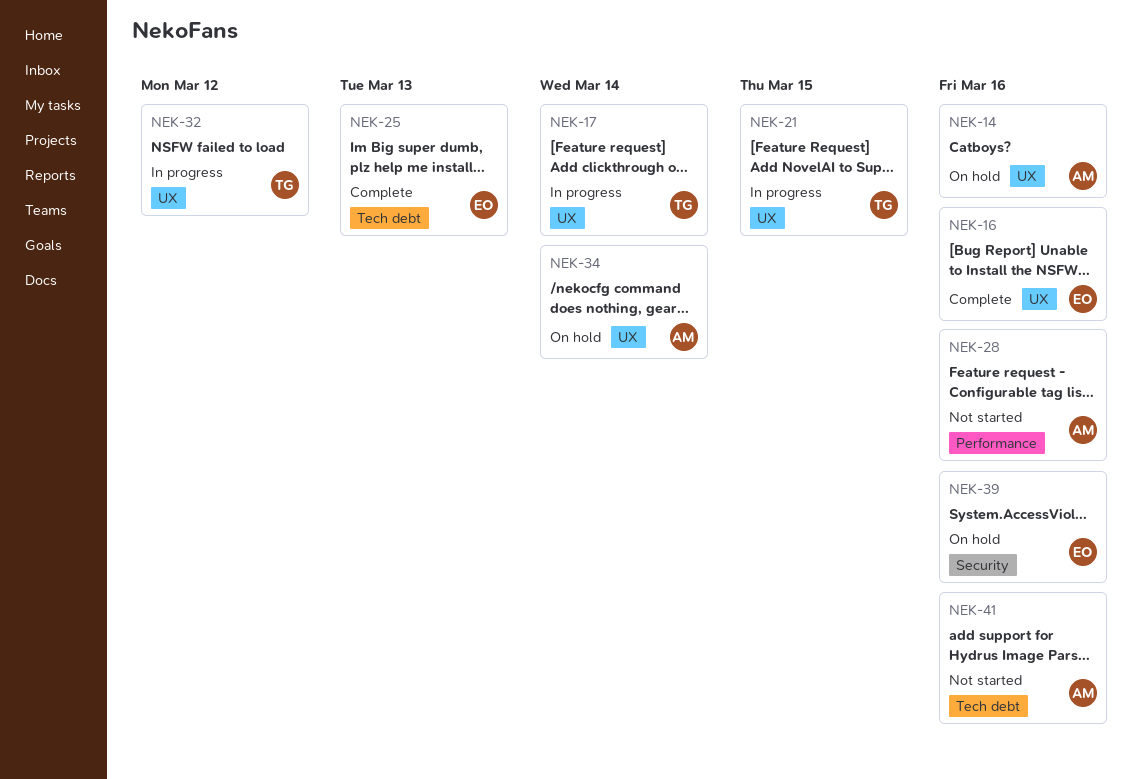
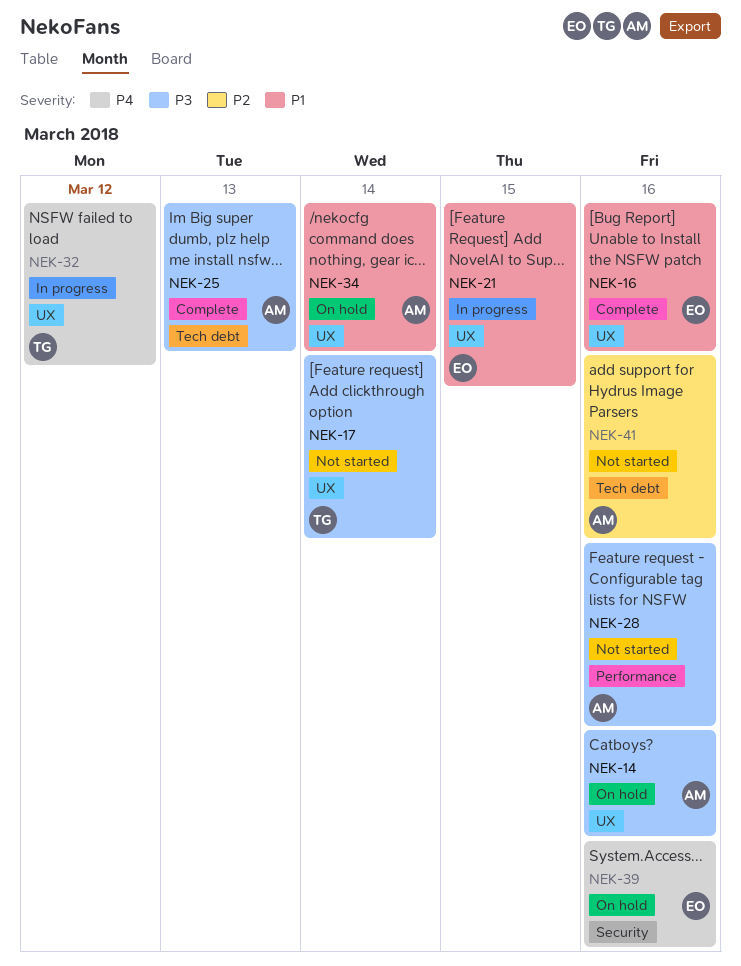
NEK-17, status: In progress -> Not started
NEK-21, owner: TG -> EO
NEK-25, owner: EO -> AM

